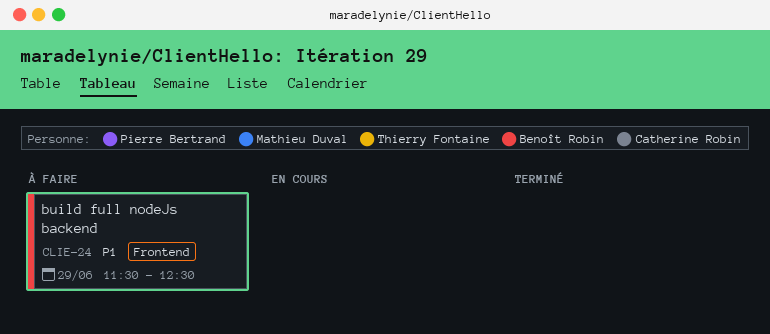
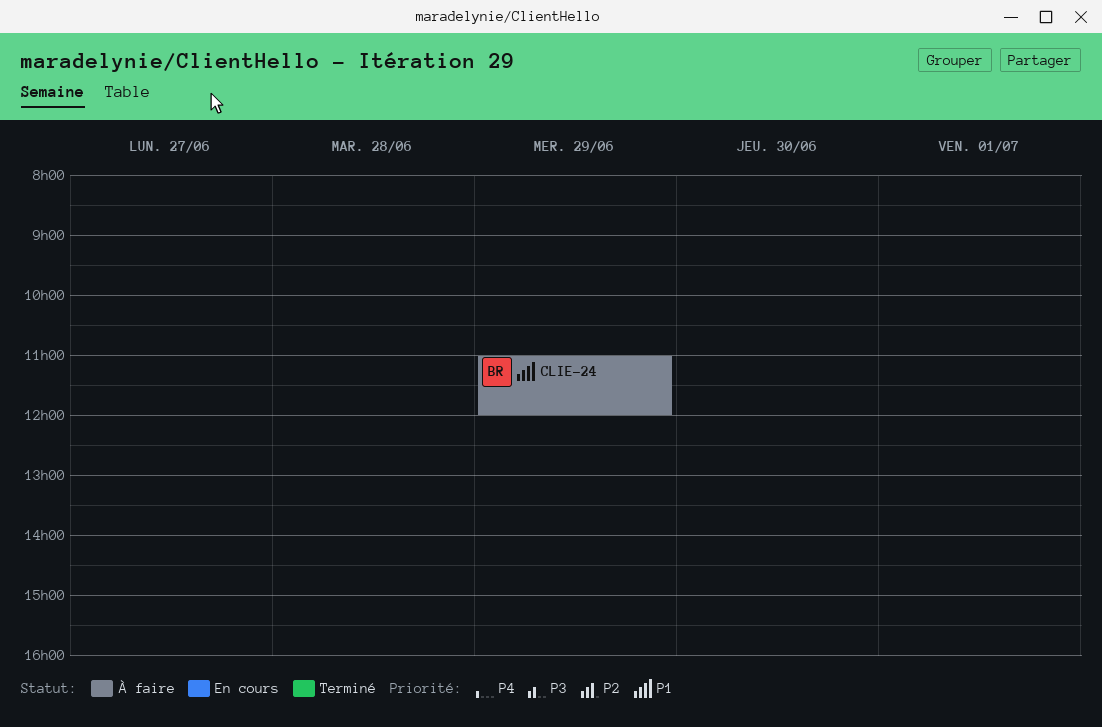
CLIE-24, begins: 11:30 -> 11:00
CLIE-24, ends: 12:30 -> 12:00

